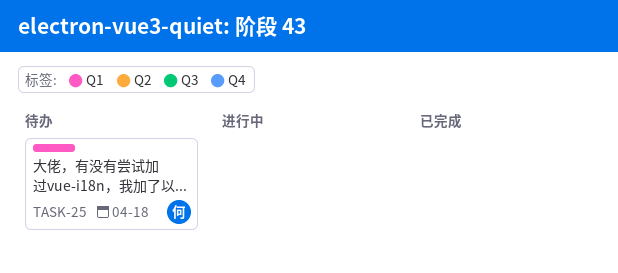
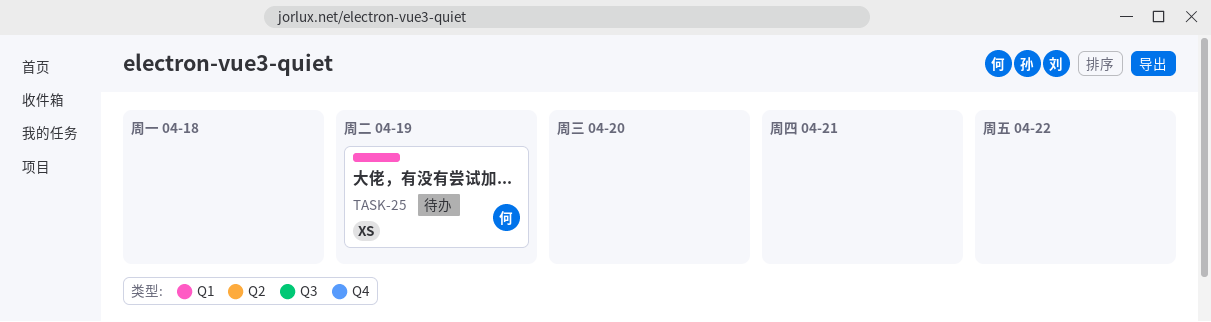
TASK-25, due: Apr 18 -> Apr 19

